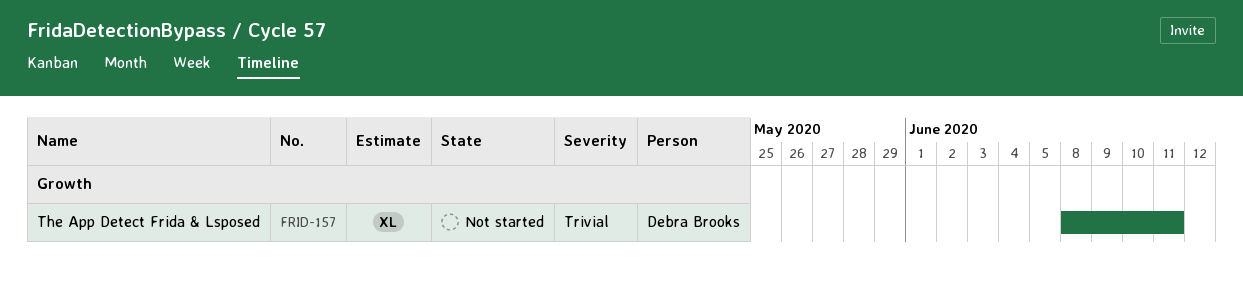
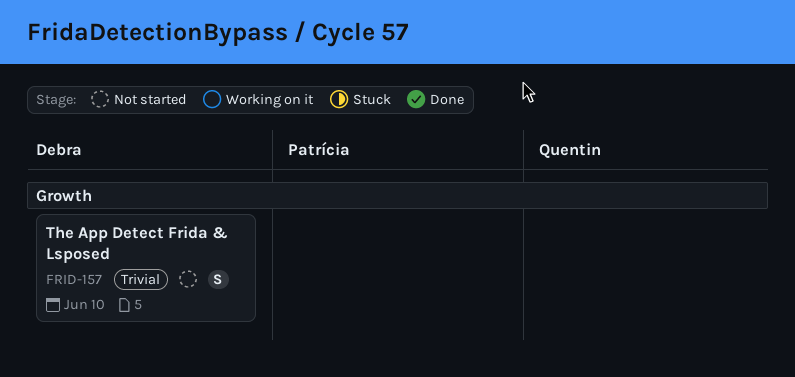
FRID-157, estimate: XL -> S
FRID-157, due: Jun 11 -> Jun 10

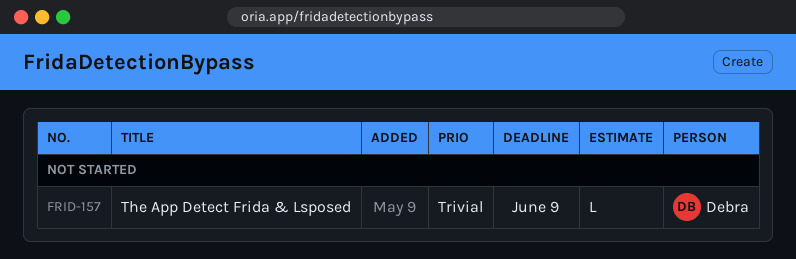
FRID-157, estimate: S -> L
FRID-157, due: Jun 10 -> Jun 9

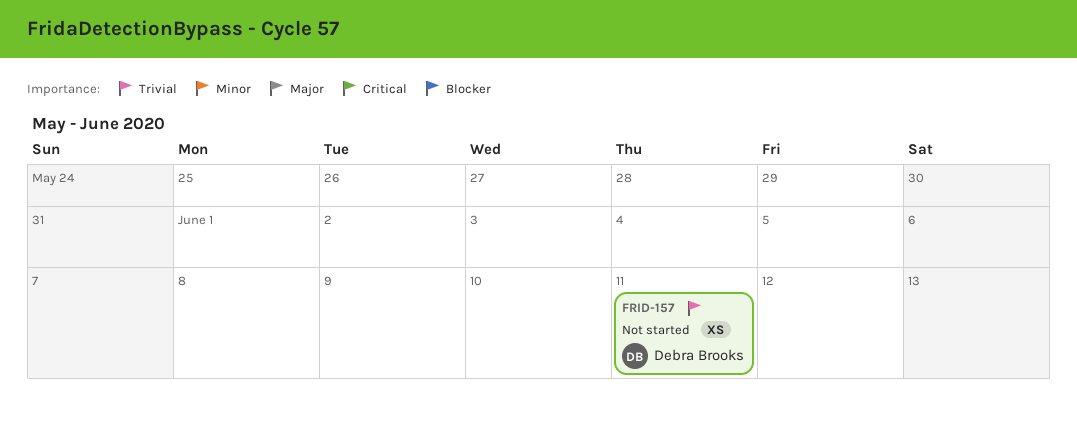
FRID-157, estimate: L -> XS
FRID-157, due: Jun 9 -> Jun 11

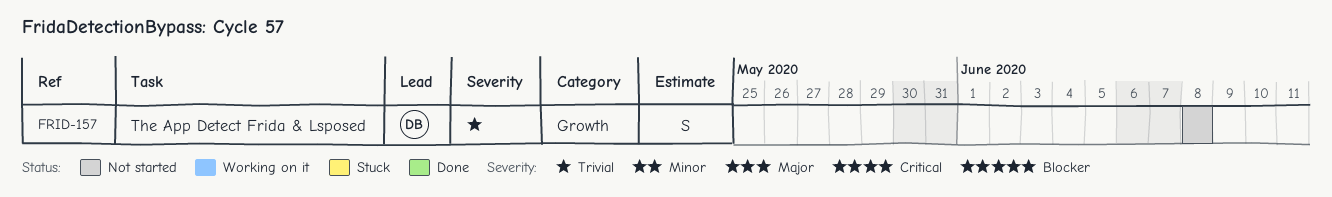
FRID-157, estimate: XS -> S
FRID-157, due: Jun 11 -> Jun 8

